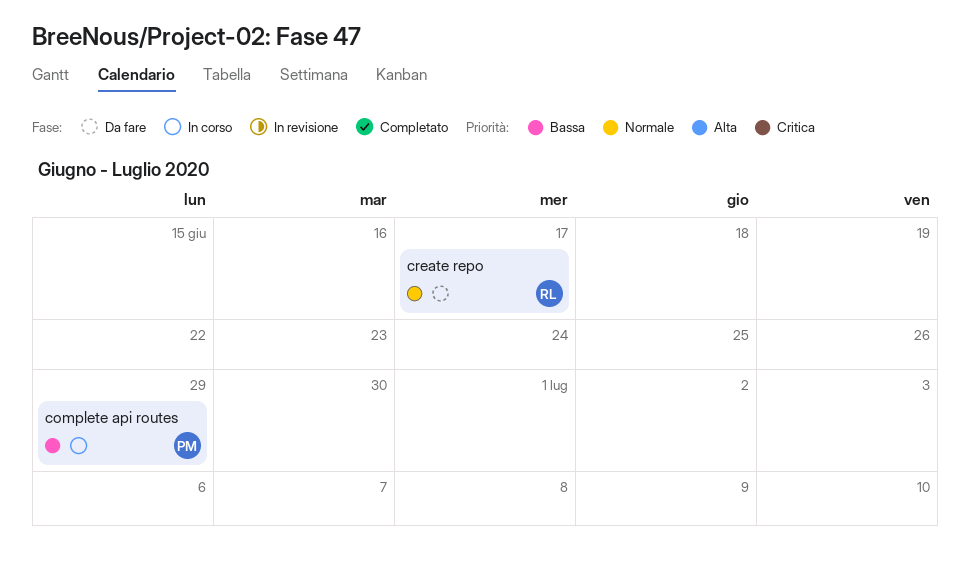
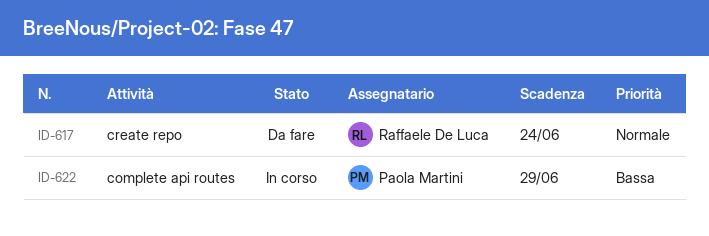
create repo, due: Jun 17 -> Jun 24

